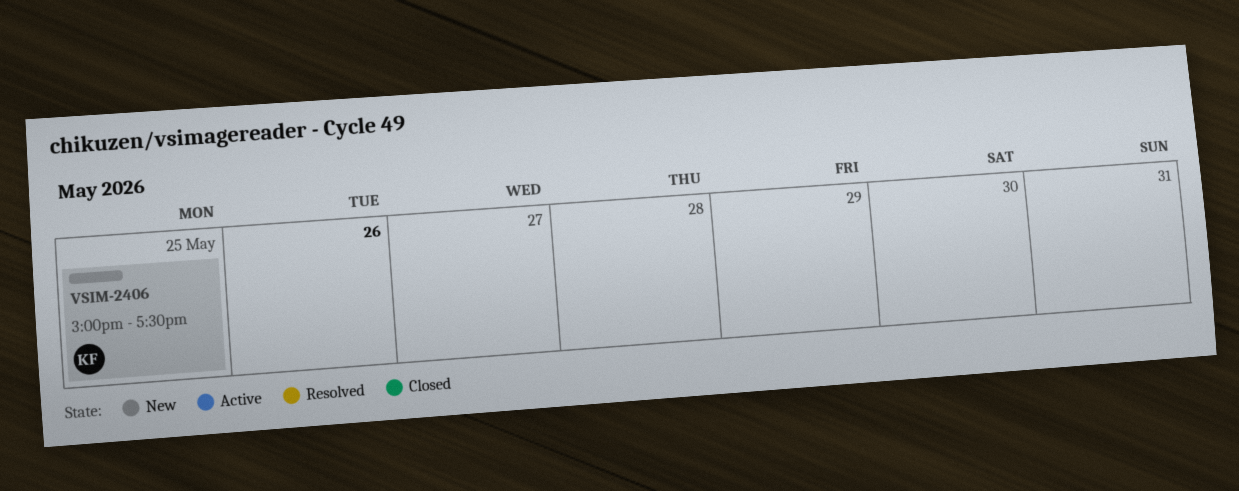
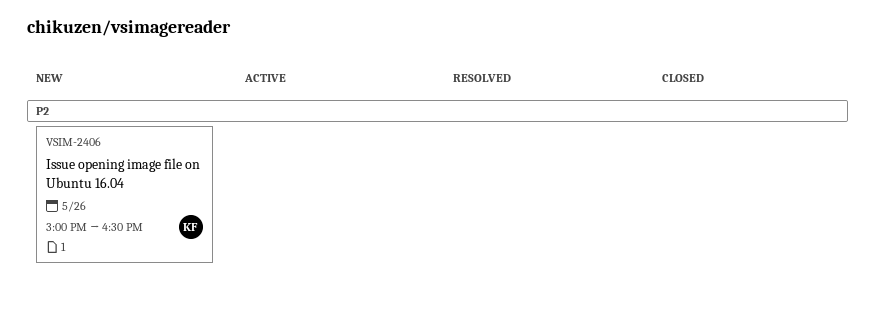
VSIM-2406, day: May 25 -> May 26
VSIM-2406, ends: 17:30 -> 16:30

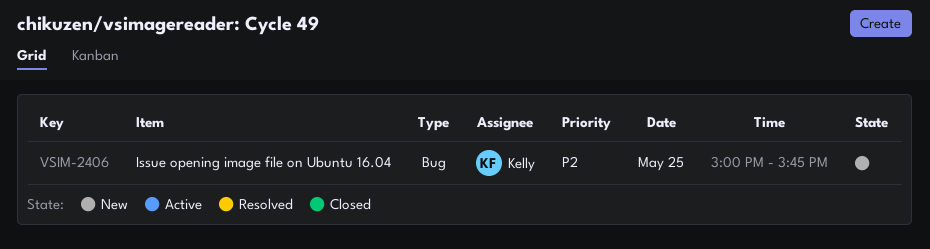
VSIM-2406, day: May 26 -> May 25
VSIM-2406, ends: 16:30 -> 15:45

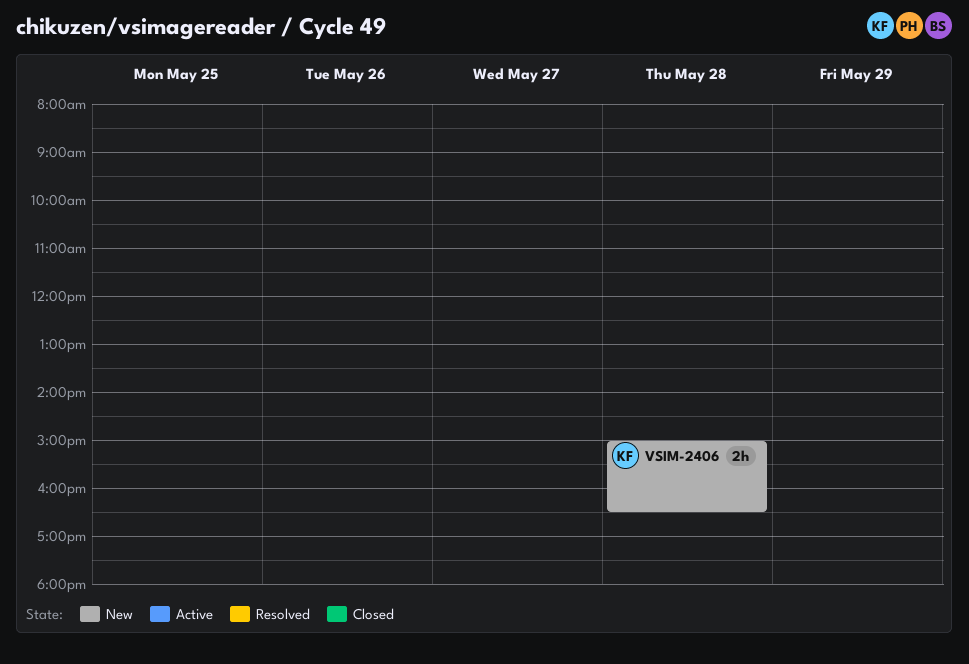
VSIM-2406, day: May 25 -> May 28
VSIM-2406, ends: 15:45 -> 16:30

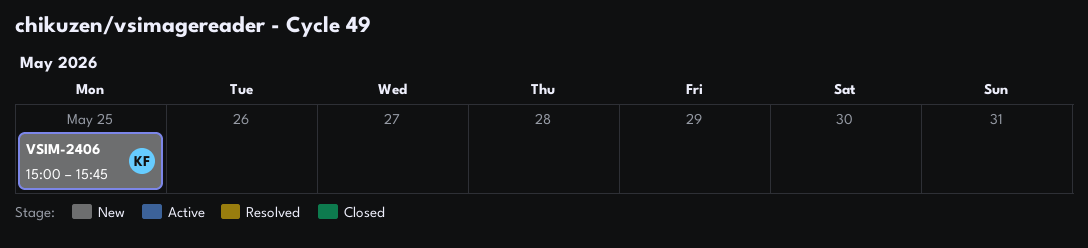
VSIM-2406, day: May 28 -> May 25
VSIM-2406, ends: 16:30 -> 15:45

